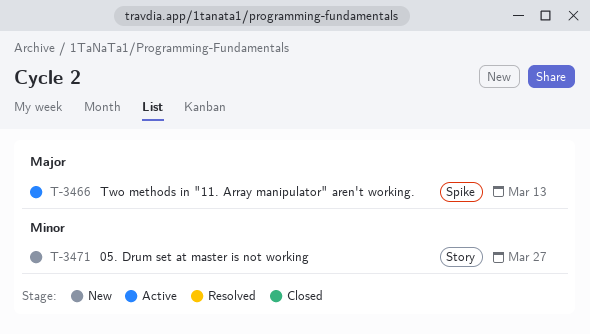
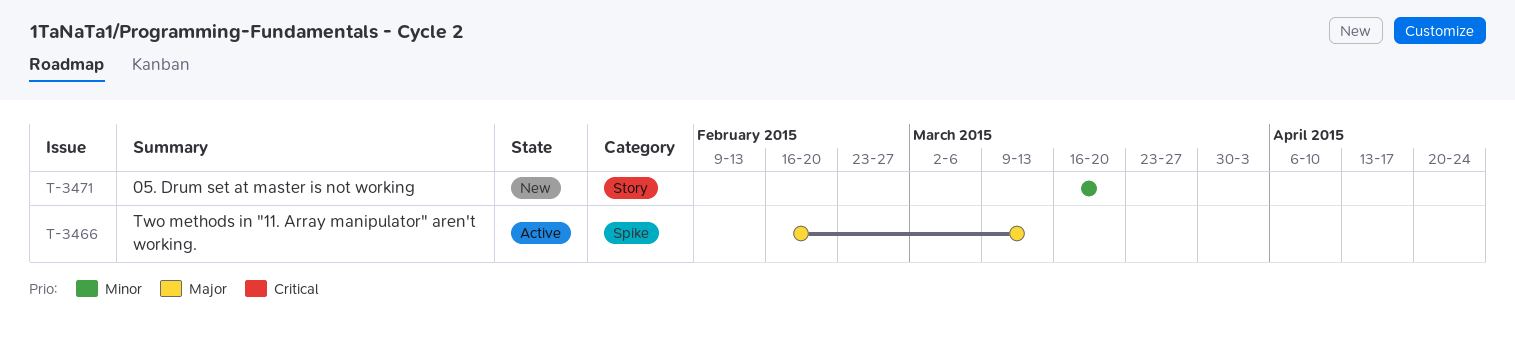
T-3471, due: Mar 27 -> Mar 20

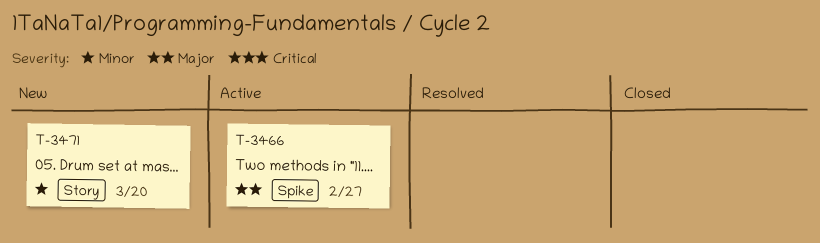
T-3466, due: Mar 13 -> Feb 27

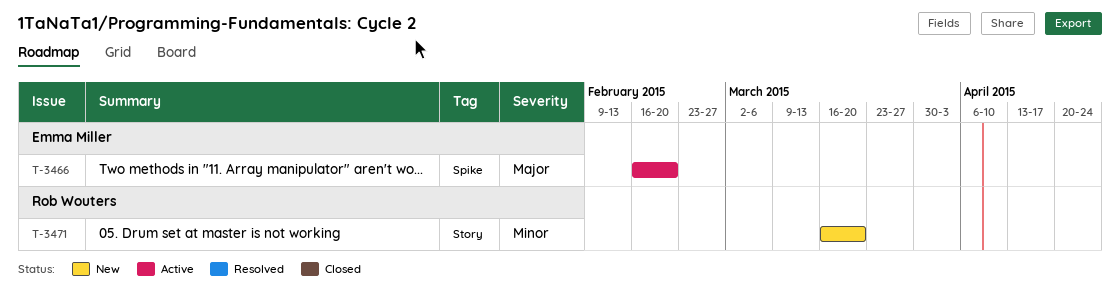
T-3466, due: Feb 27 -> Feb 20

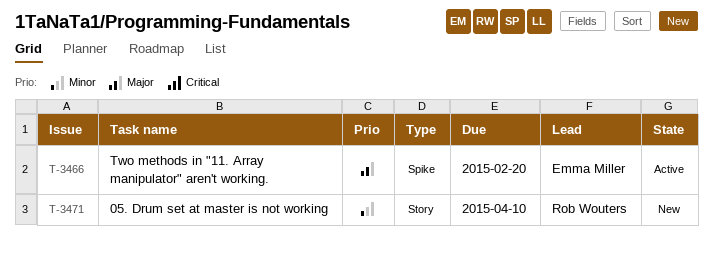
T-3471, due: Mar 20 -> Apr 10

